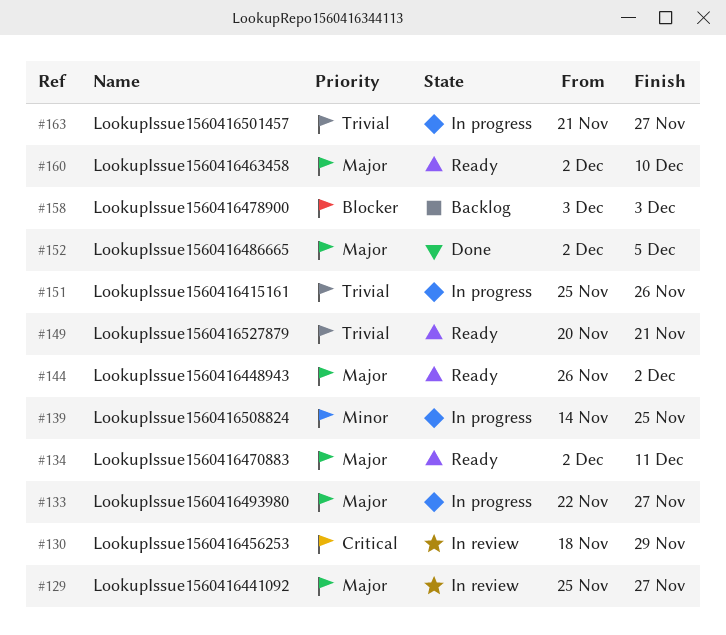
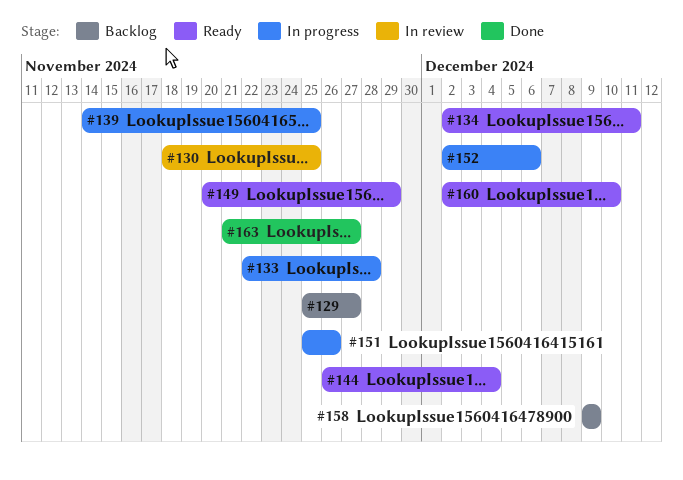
#129, status: In review -> Backlog
#130, due: Nov 29 -> Nov 25
#133, due: Nov 27 -> Nov 28
#144, due: Dec 2 -> Dec 4
#149, due: Nov 21 -> Nov 29
#152, status: Done -> In progress
#152, due: Dec 5 -> Dec 6
#158, start: Dec 3 -> Dec 9
#158, due: Dec 3 -> Dec 9
#163, status: In progress -> Done

